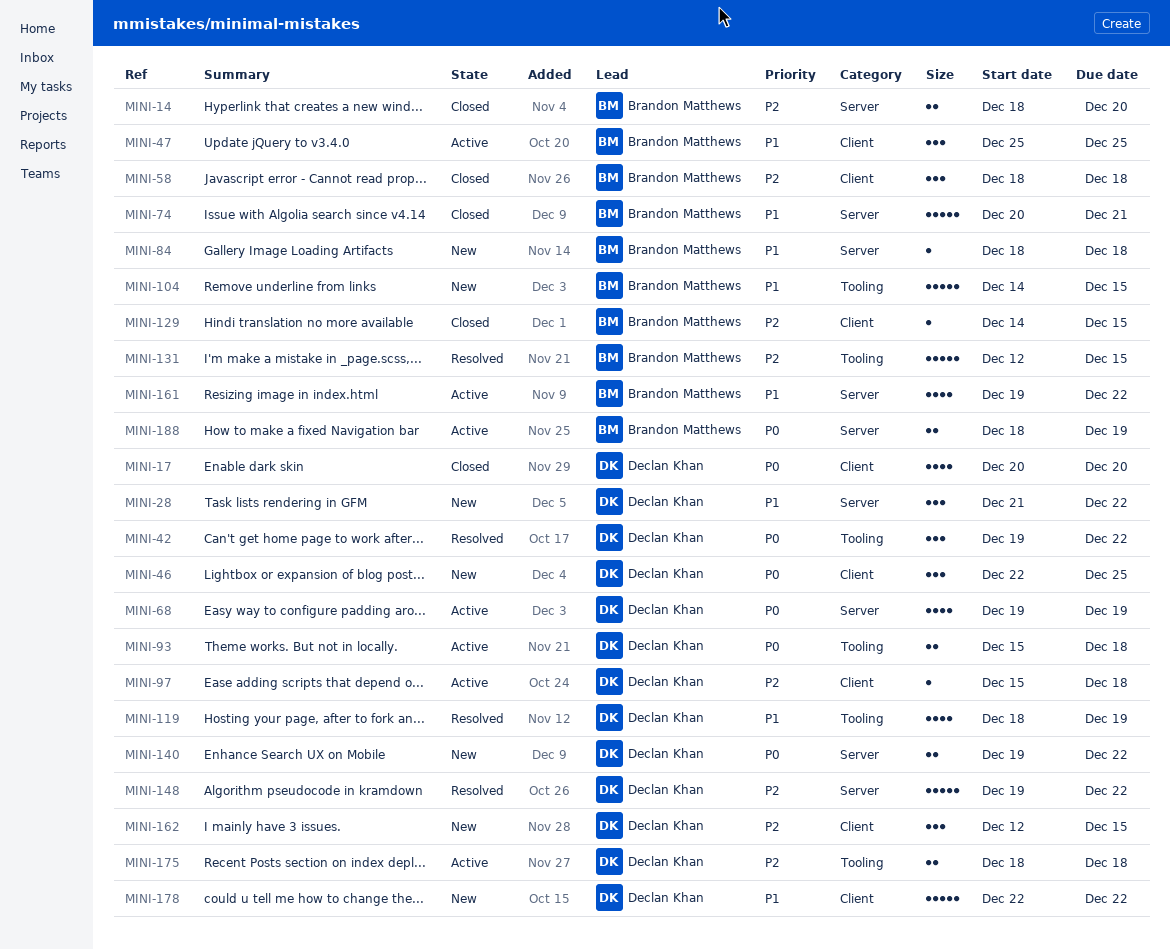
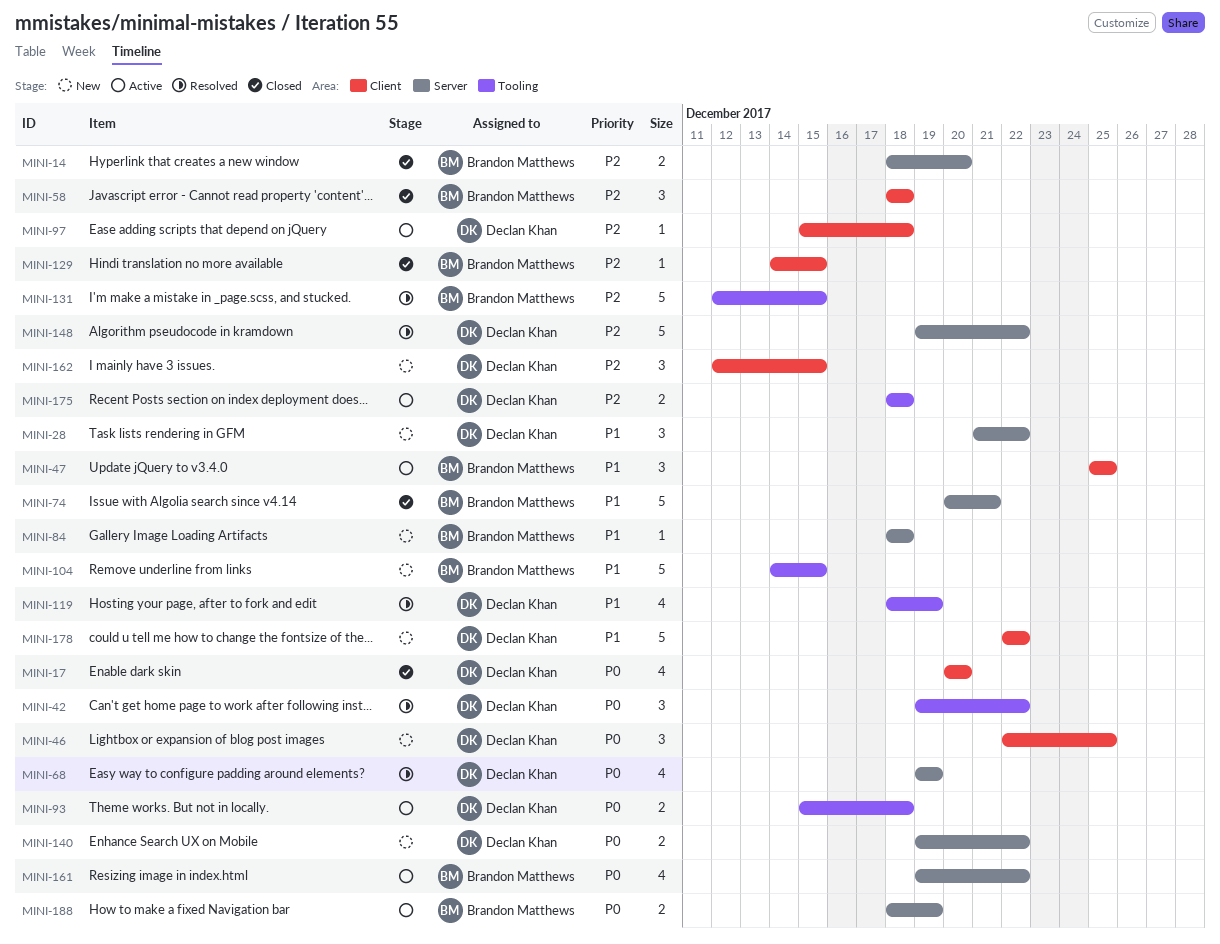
MINI-68, status: Active -> Resolved
MINI-161, priority: P1 -> P0

